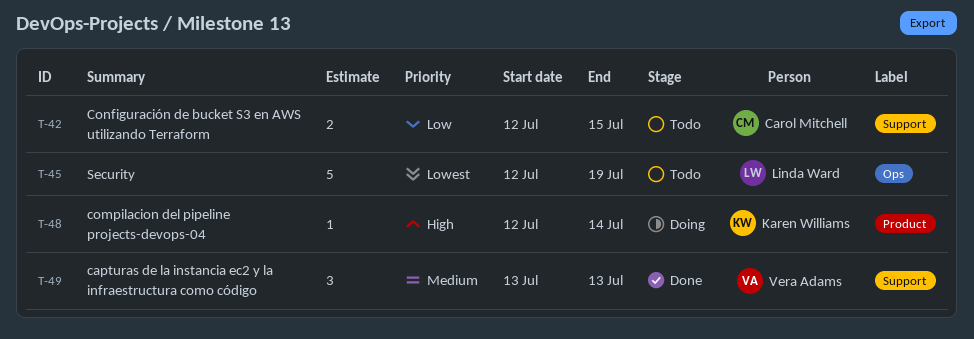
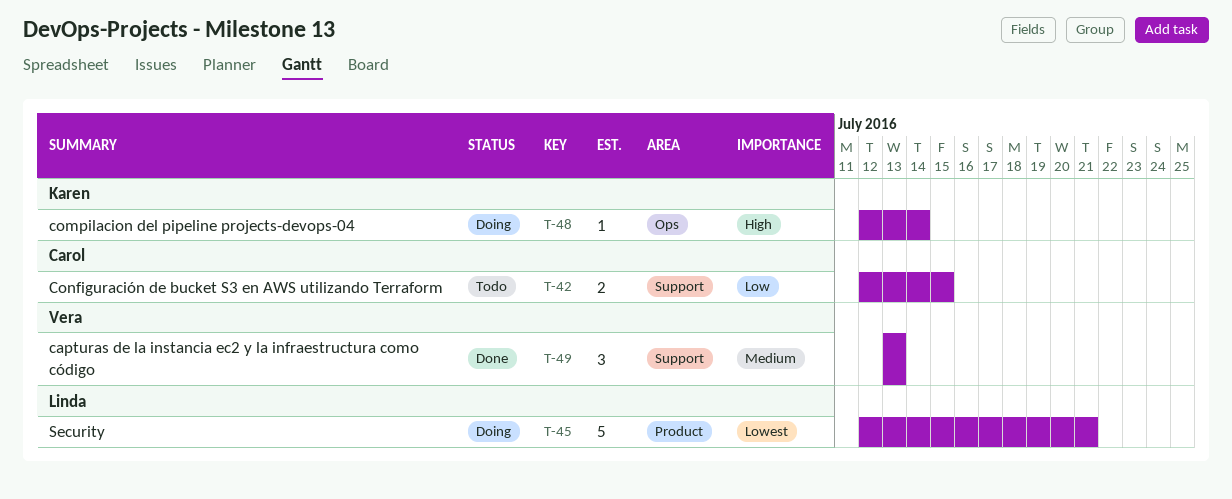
T-45, status: Todo -> Doing
T-45, label: Ops -> Product
T-45, due: Jul 19 -> Jul 21
T-48, label: Product -> Ops

